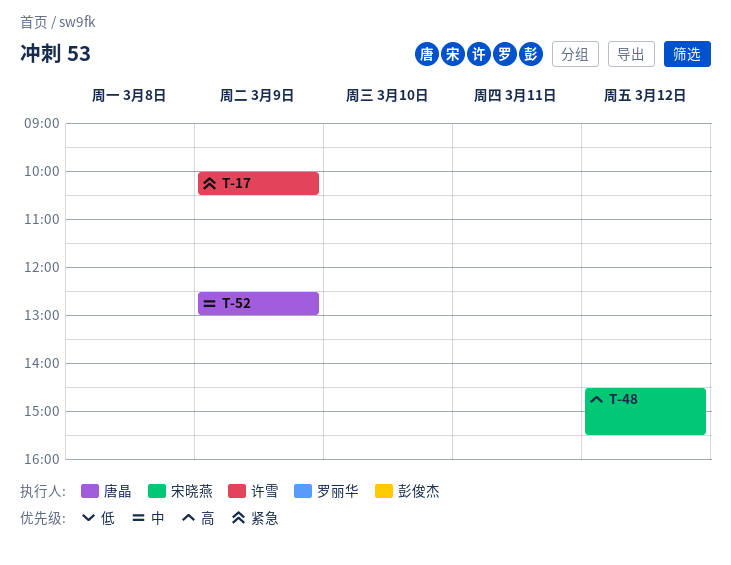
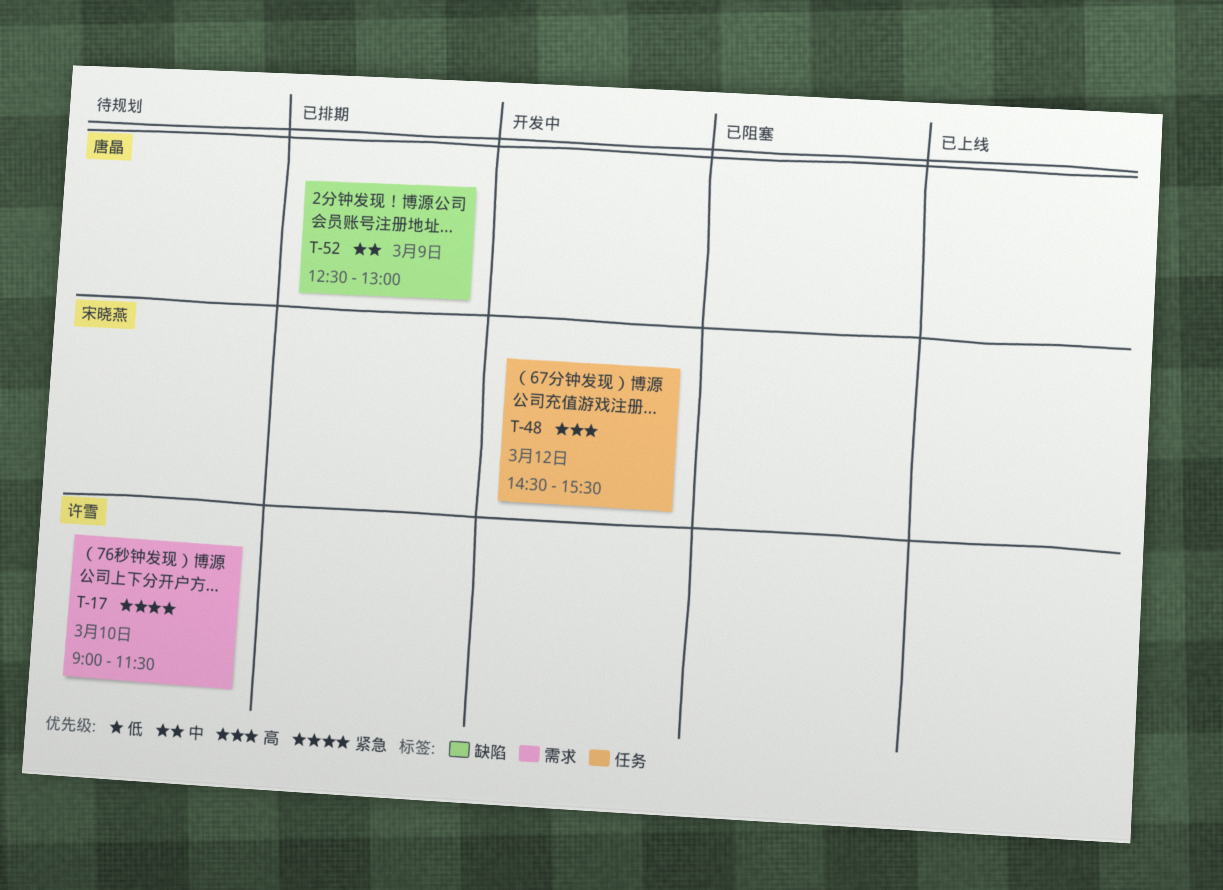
T-17, day: Mar 9 -> Mar 10
T-17, begins: 10:00 -> 09:00
T-17, ends: 10:30 -> 11:30

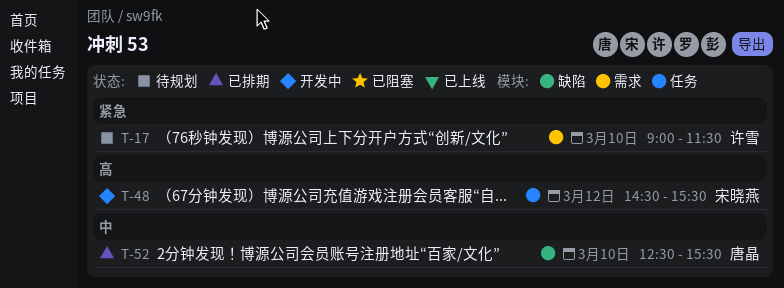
T-52, day: Mar 9 -> Mar 10
T-52, ends: 13:00 -> 15:30

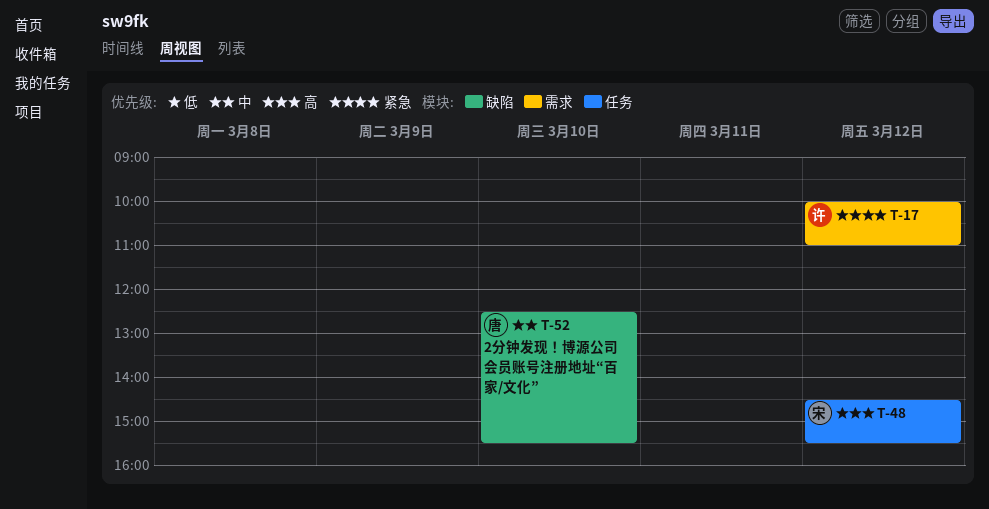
T-17, day: Mar 10 -> Mar 12
T-17, begins: 09:00 -> 10:00
T-17, ends: 11:30 -> 11:00

